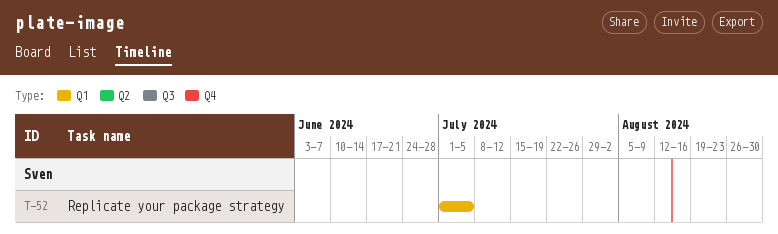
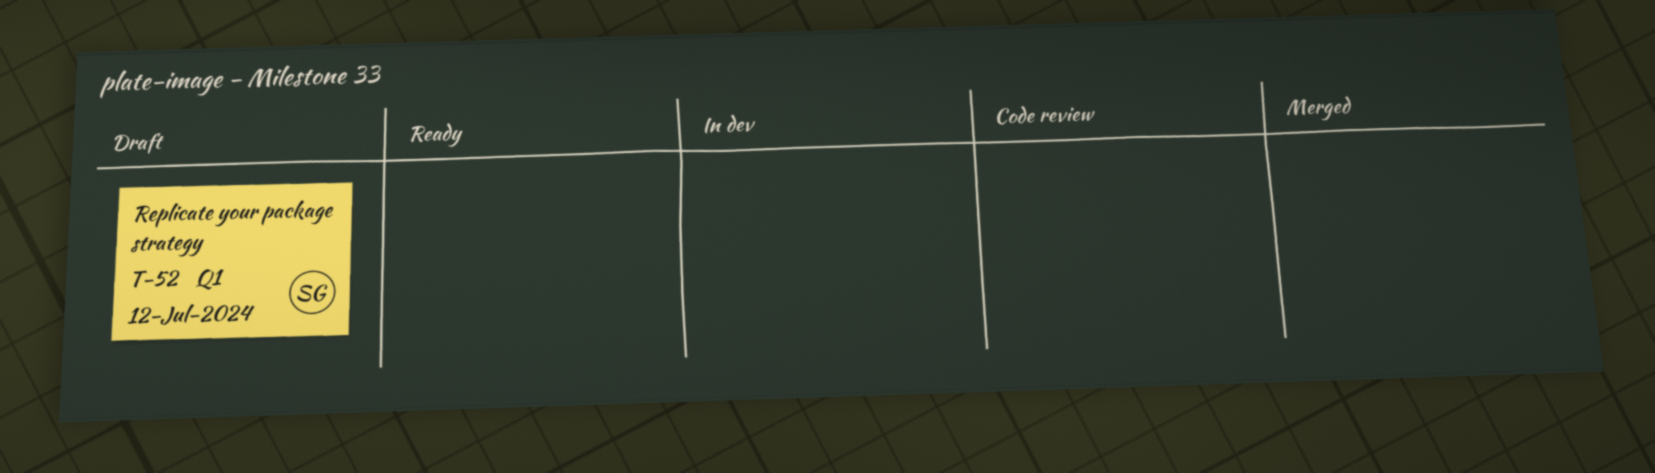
T-52, due: Jul 5 -> Jul 12

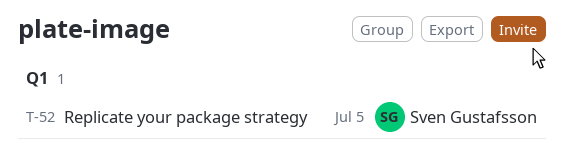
T-52, due: Jul 12 -> Jul 5

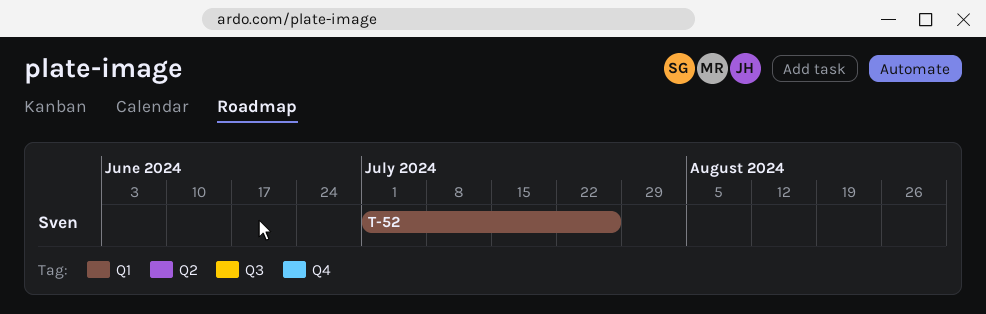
T-52, due: Jul 5 -> Jul 26

